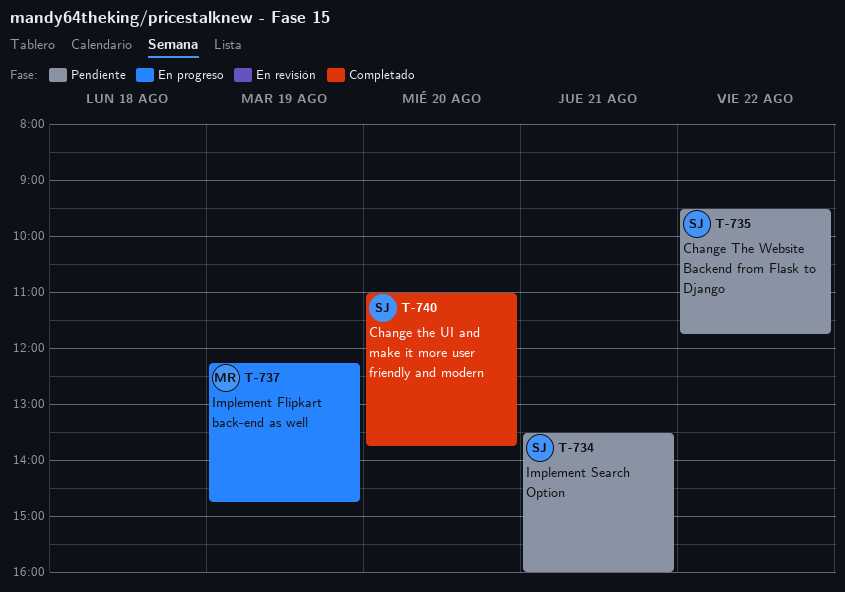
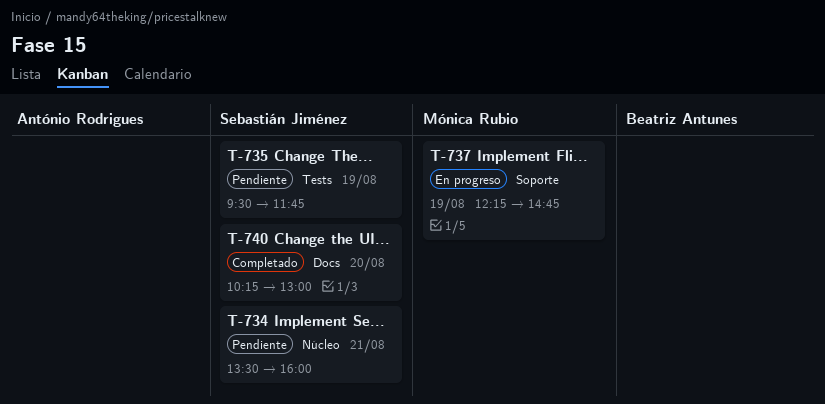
T-735, day: Aug 22 -> Aug 19
T-740, begins: 11:00 -> 10:15
T-740, ends: 13:45 -> 13:00

